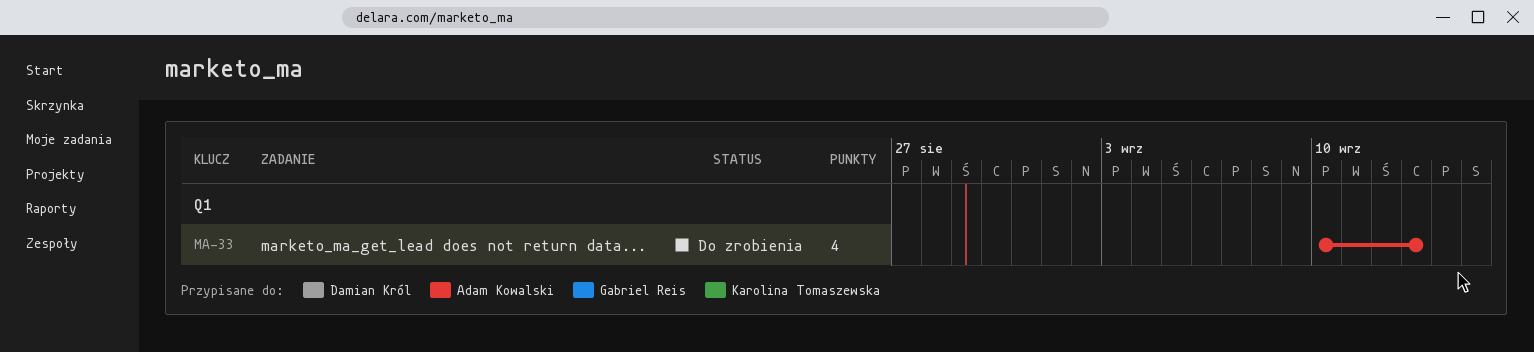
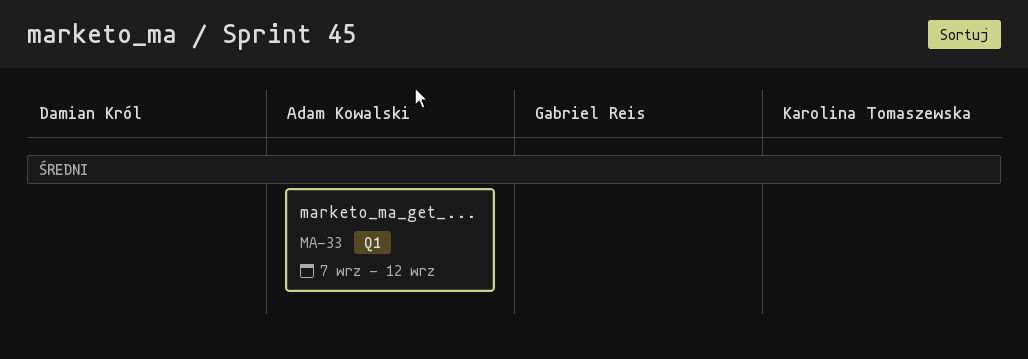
MA-33, start: Sep 10 -> Sep 7
MA-33, due: Sep 13 -> Sep 12

